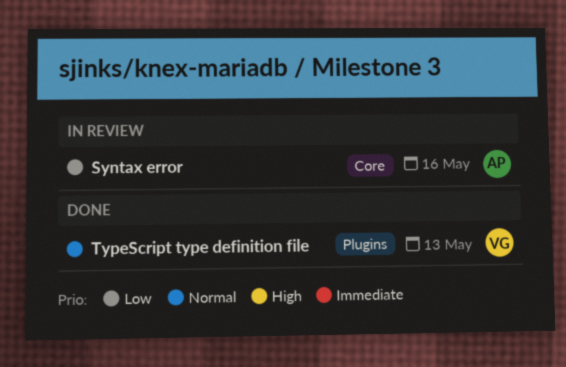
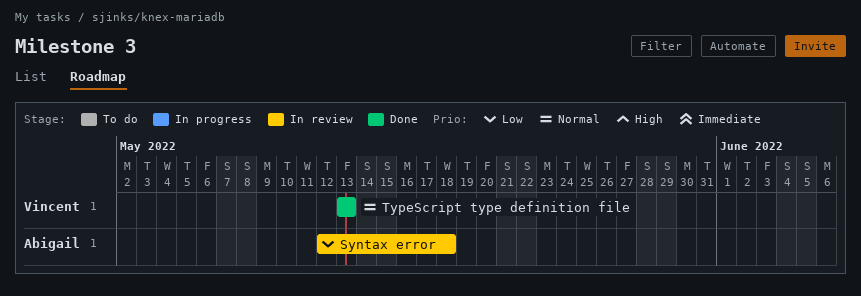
Syntax error, due: May 16 -> May 18

